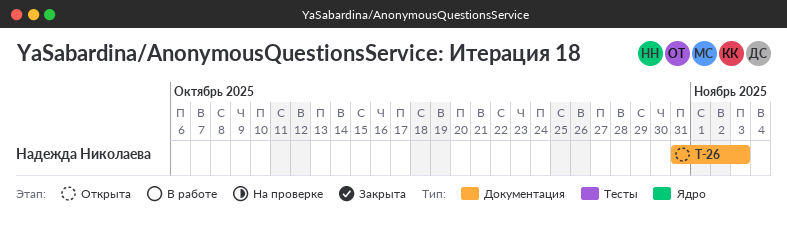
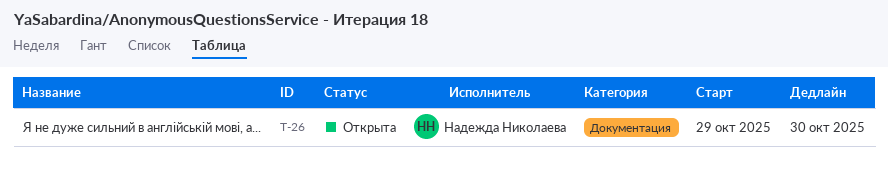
T-26, start: Oct 31 -> Oct 29
T-26, due: Nov 3 -> Oct 30

